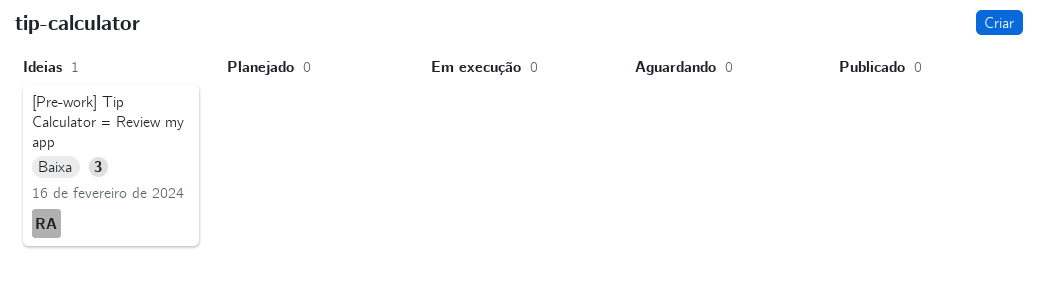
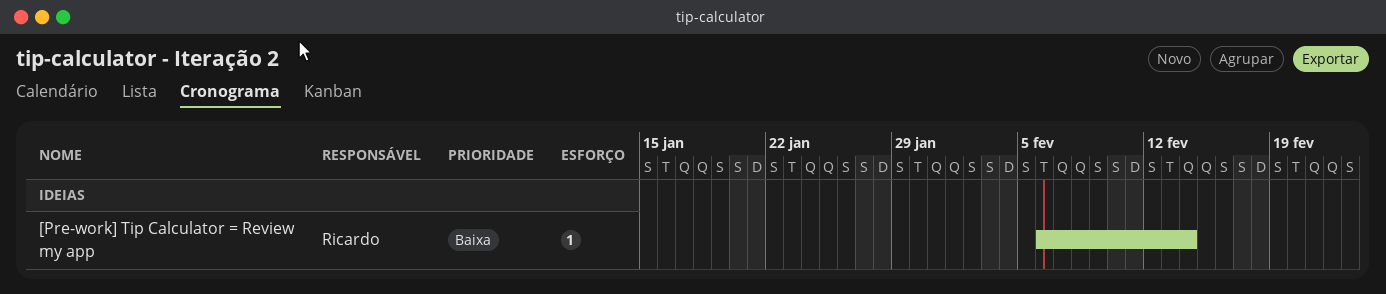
[Pre-work] Tip Calculator = Review my app, estimate: 3 -> 1
[Pre-work] Tip Calculator = Review my app, due: Feb 16 -> Feb 14

